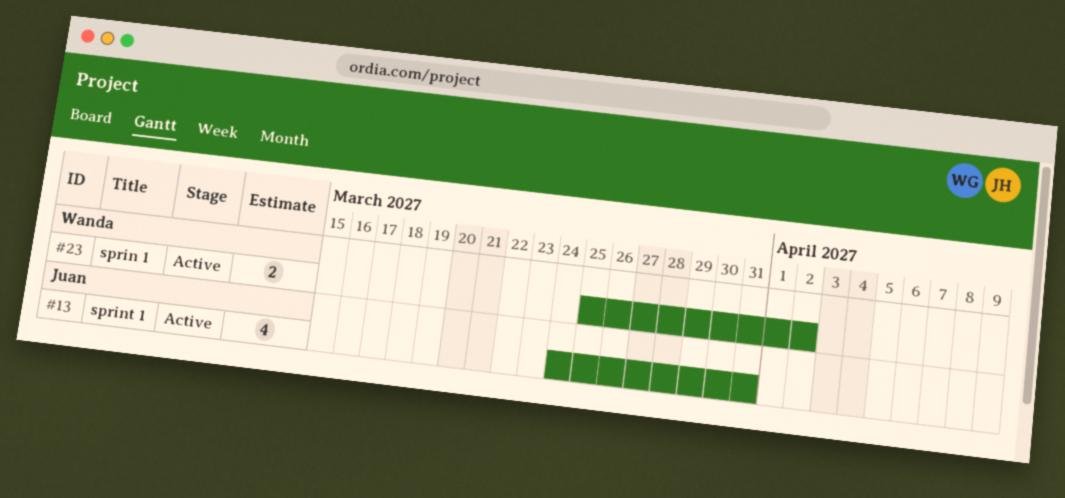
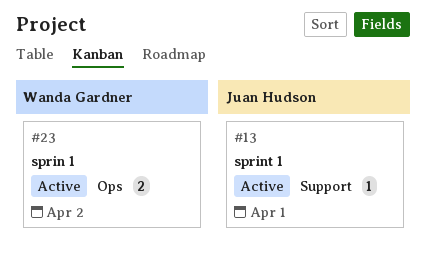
#13, estimate: 4 -> 1
#13, due: Mar 31 -> Apr 1

